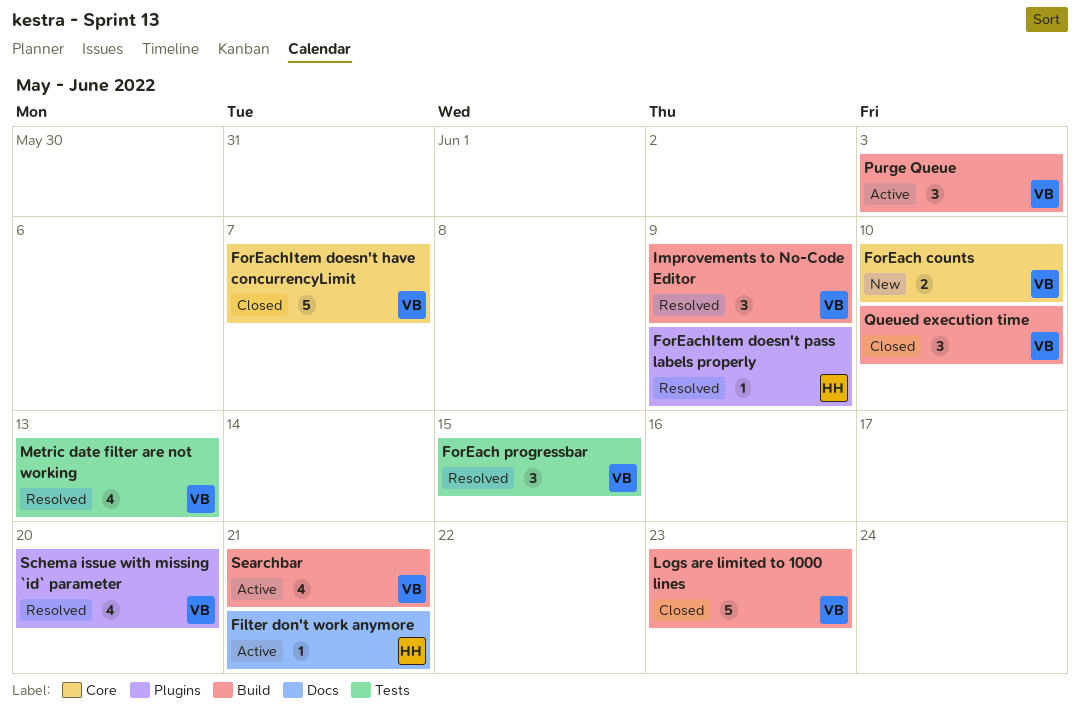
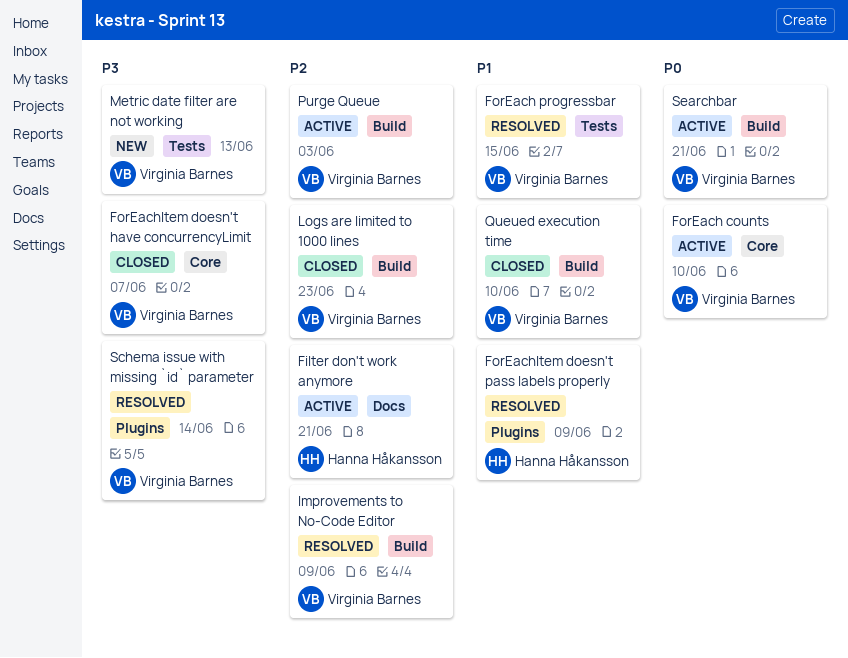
ForEach counts, status: New -> Active
Metric date filter are not working, status: Resolved -> New
Schema issue with missing `id` parameter, due: Jun 20 -> Jun 14

